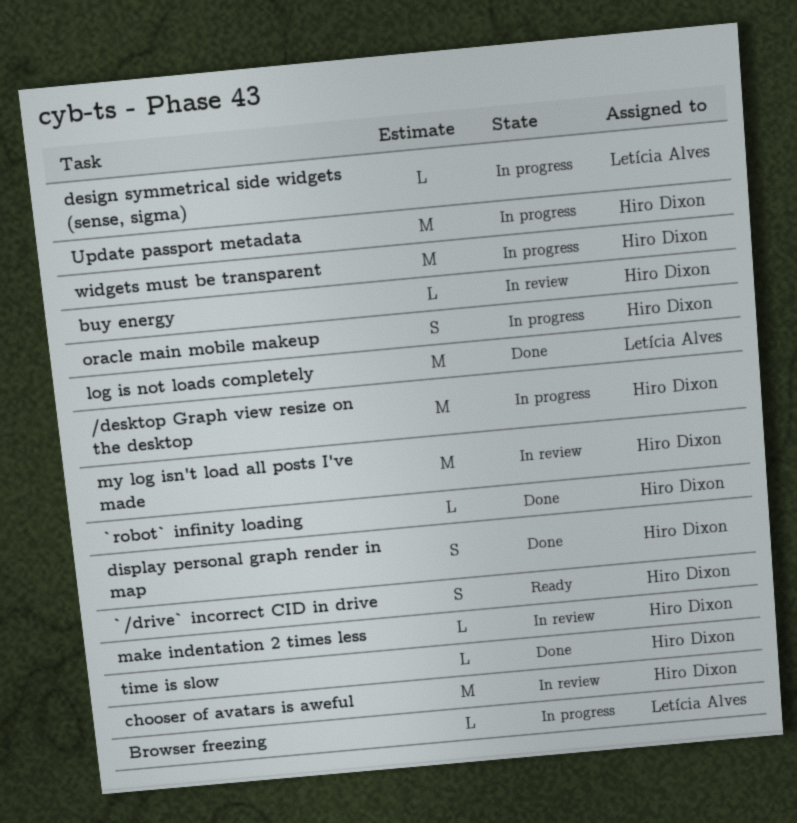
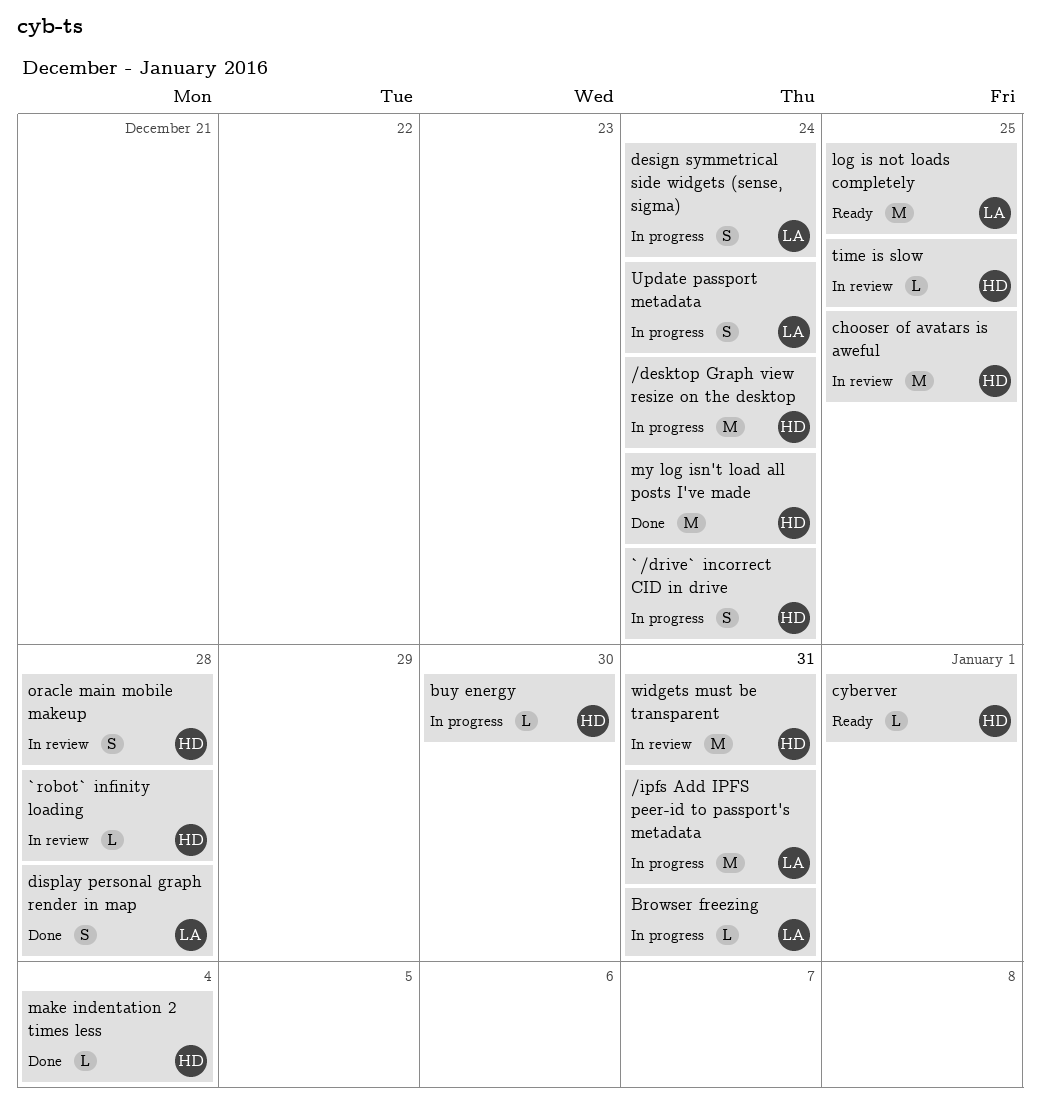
/ipfs Add IPFS peer-id to passport's metadata: none -> present
`/drive` incorrect CID in drive, status: Ready -> In progress
`robot` infinity loading, status: Done -> In review
buy energy, status: In review -> In progress
cyberver: none -> present
design symmetrical side widgets (sense, sigma), estimate: L -> S
display personal graph render in map, owner: Hiro Dixon -> Letícia Alves
log is not loads completely, status: Done -> Ready
make indentation 2 times less, status: In review -> Done
my log isn't load all posts I've made, status: In review -> Done
oracle main mobile makeup, status: In progress -> In review
time is slow, status: Done -> In review
Update passport metadata, owner: Hiro Dixon -> Letícia Alves
Update passport metadata, estimate: M -> S
widgets must be transparent, status: In progress -> In review

